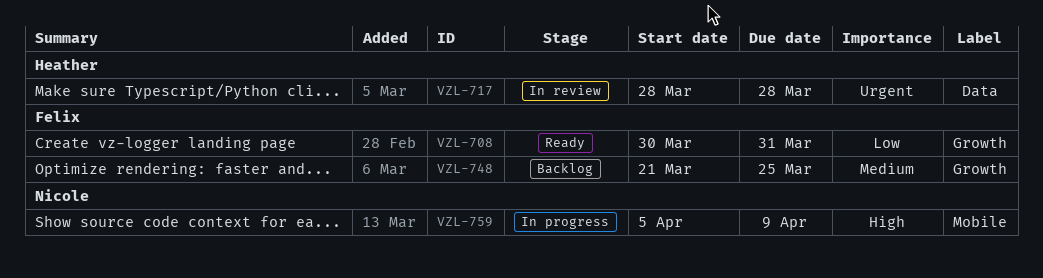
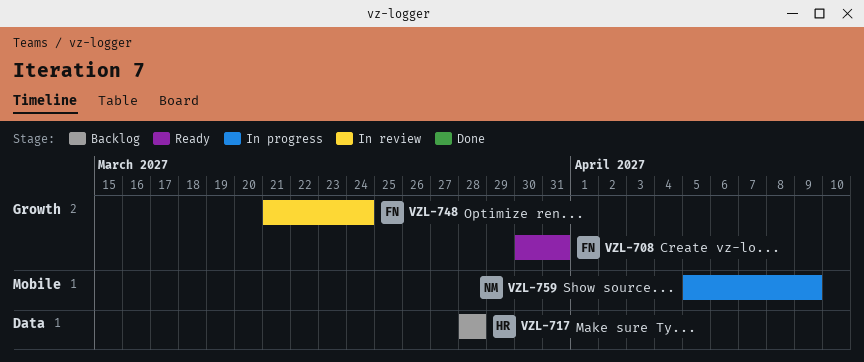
VZL-717, status: In review -> Backlog
VZL-748, status: Backlog -> In review
VZL-748, due: Mar 25 -> Mar 24

